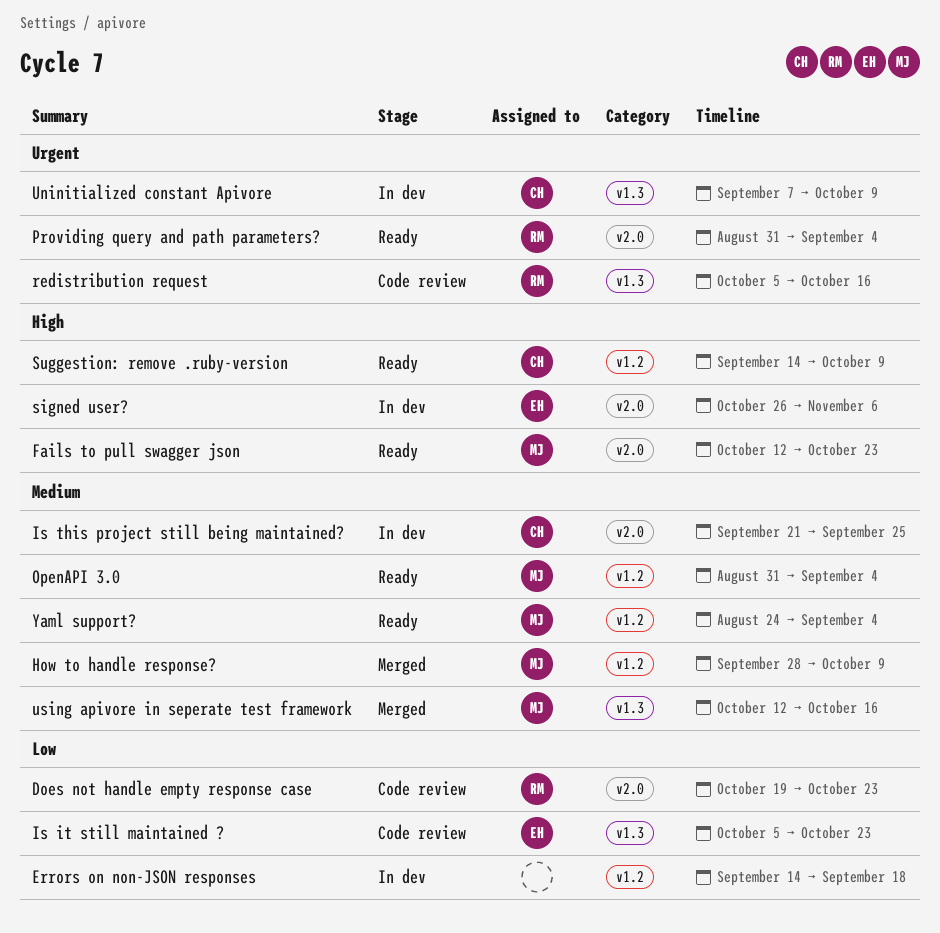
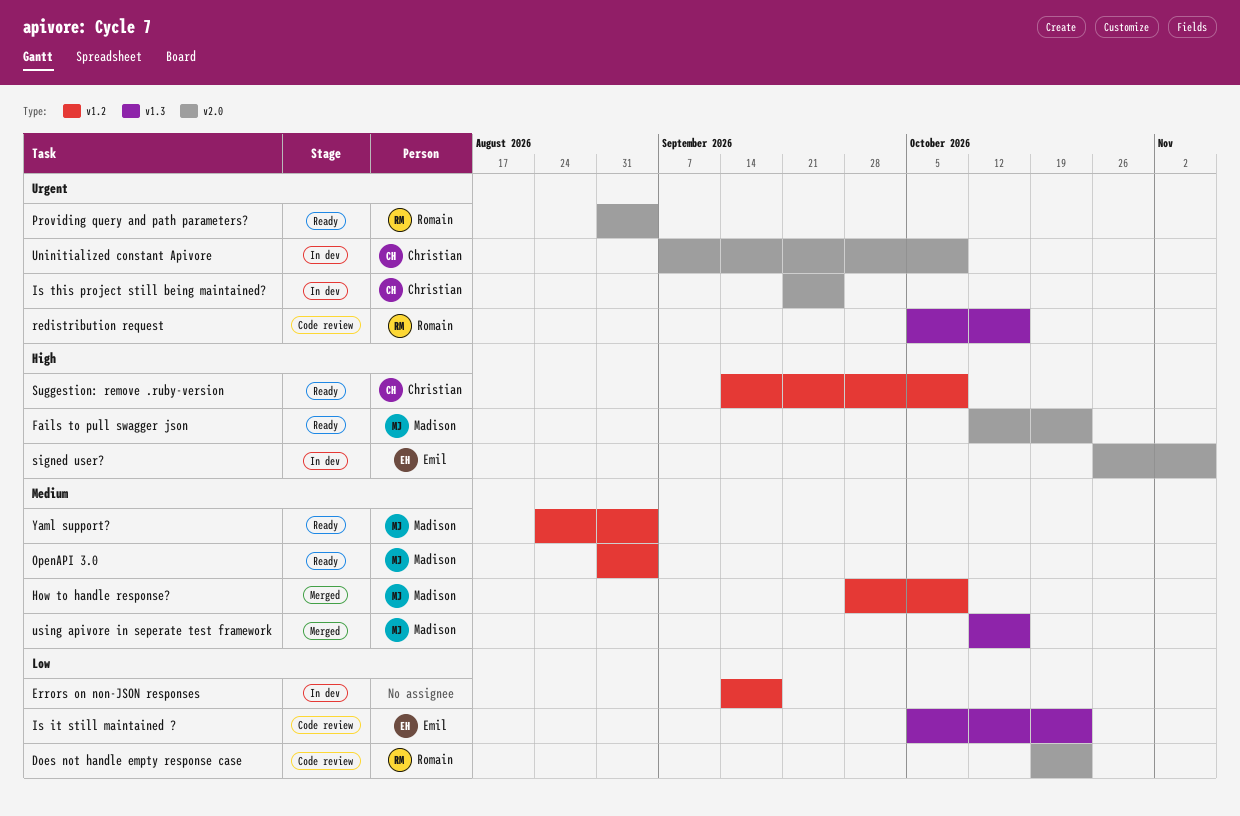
Is this project still being maintained?, priority: Medium -> Urgent
Uninitialized constant Apivore, label: v1.3 -> v2.0

